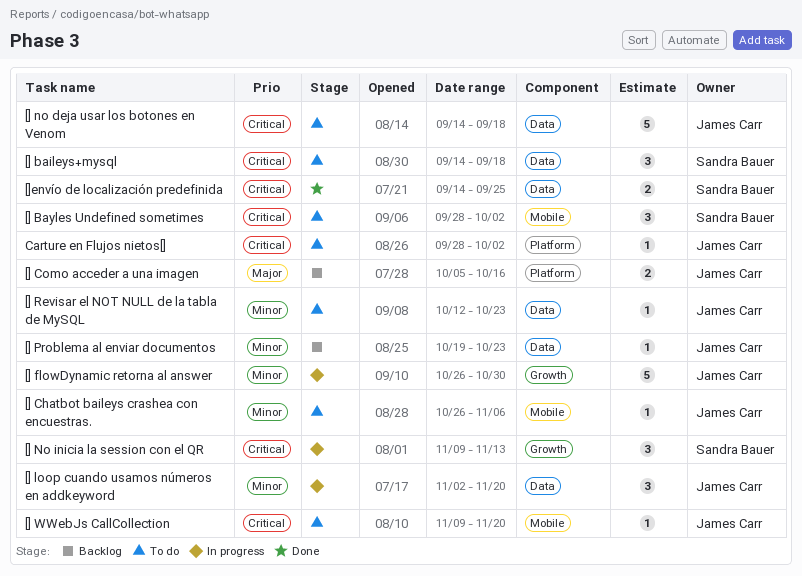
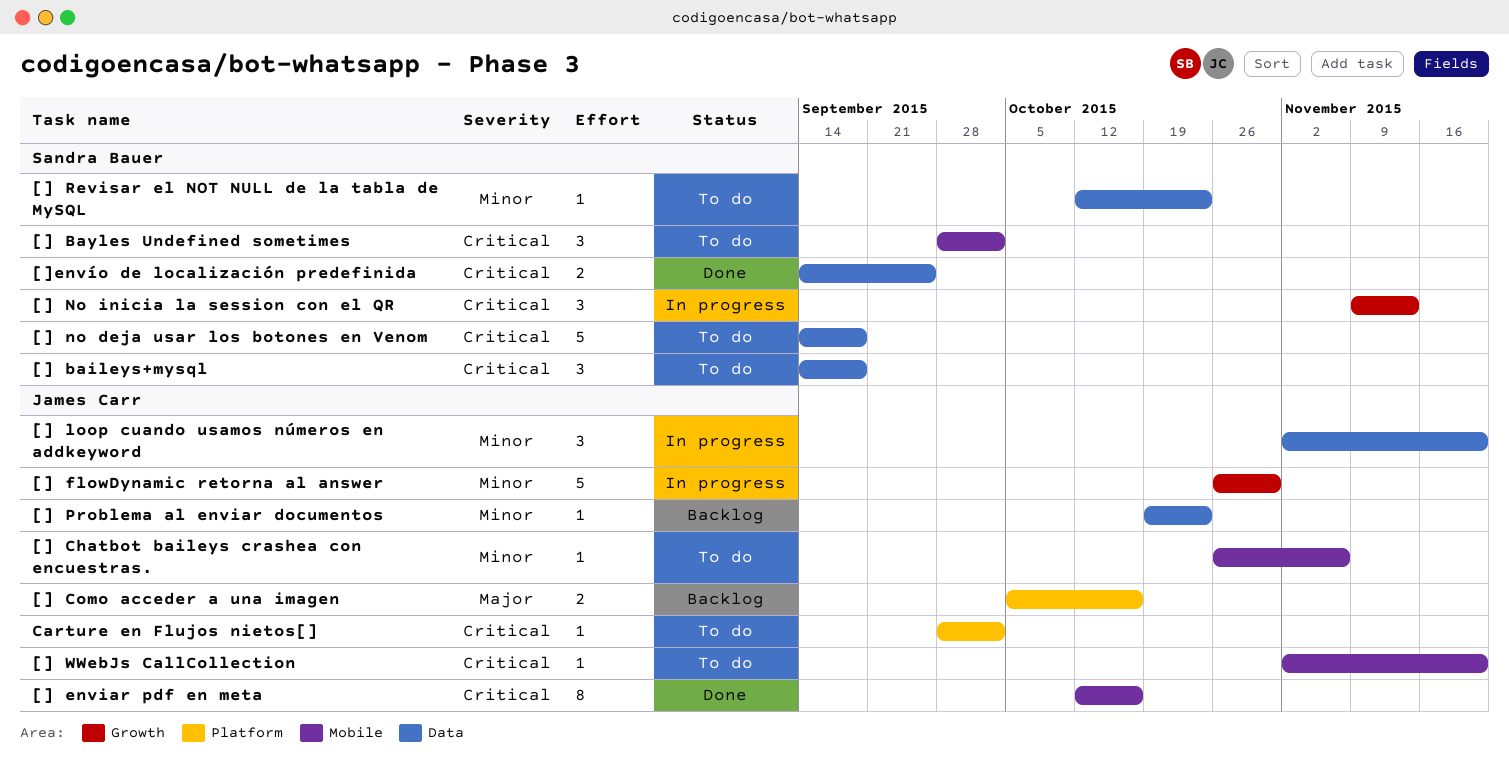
[] enviar pdf en meta: none -> present
[] no deja usar los botones en Venom, owner: James Carr -> Sandra Bauer
[] Revisar el NOT NULL de la tabla de MySQL, owner: James Carr -> Sandra Bauer
[] WWebJs CallCollection, start: Nov 9 -> Nov 2

